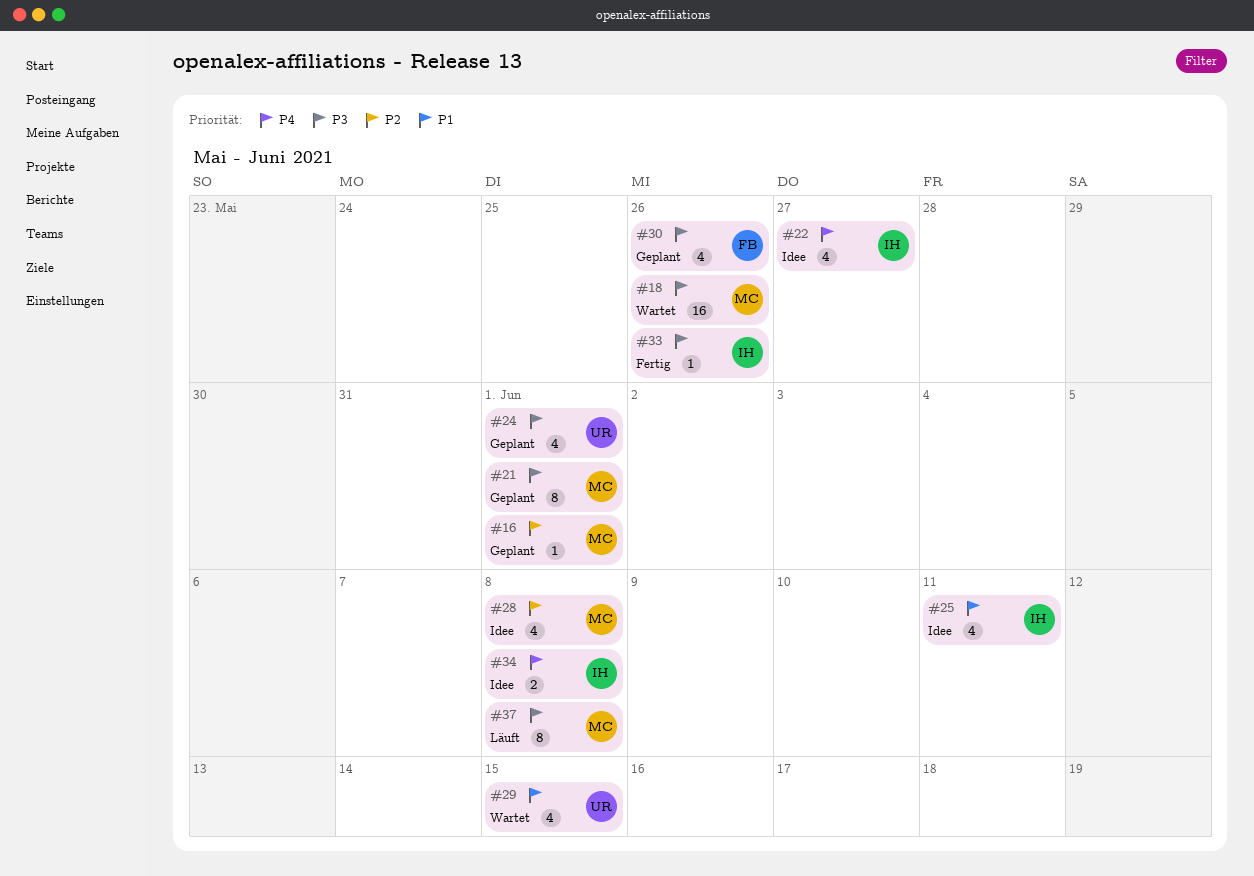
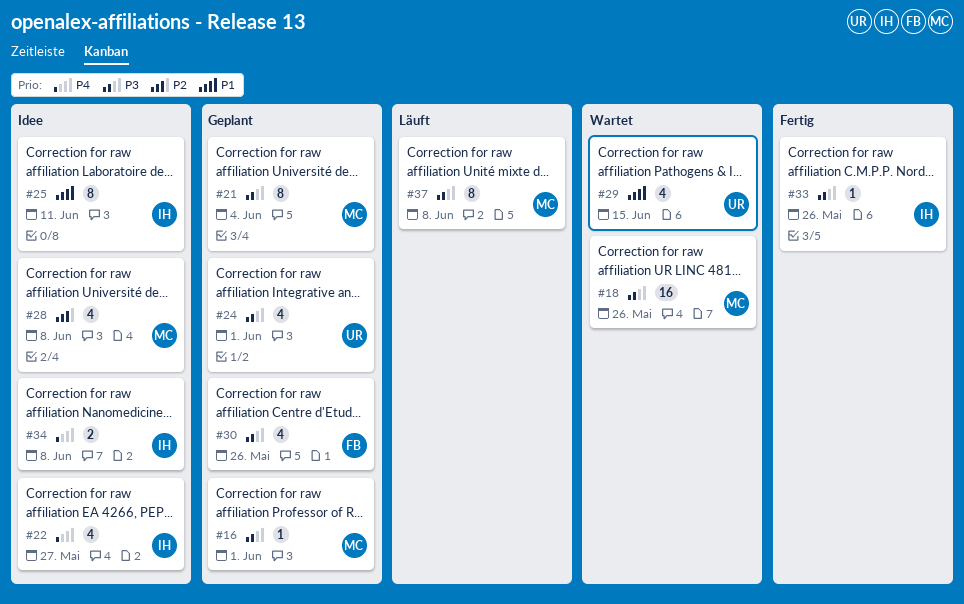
#16, priority: P2 -> P3
#21, due: Jun 1 -> Jun 4
#25, estimate: 4 -> 8

